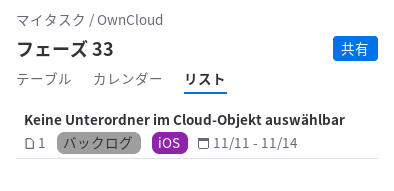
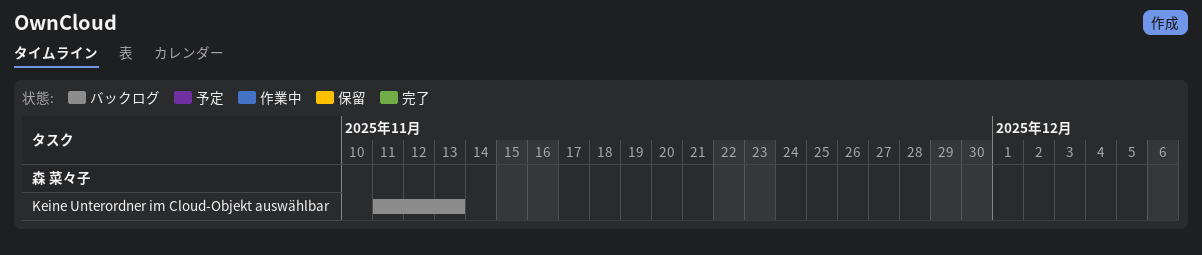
Keine Unterordner im Cloud-Objekt auswählbar, due: Nov 14 -> Nov 13

